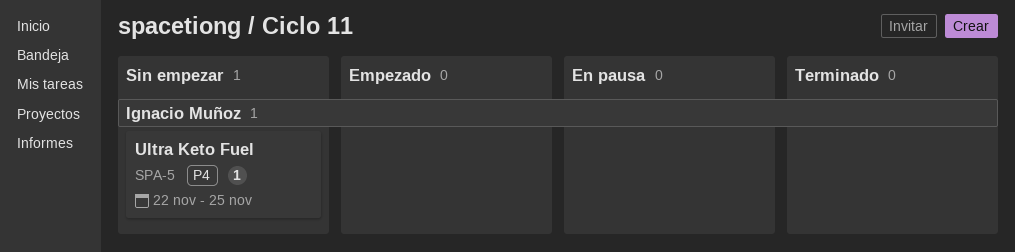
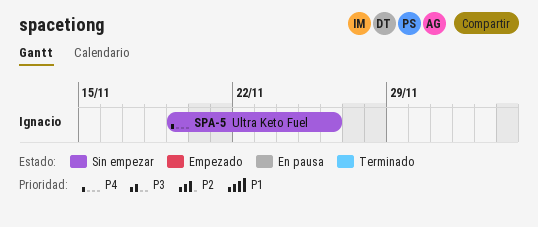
SPA-5, start: Nov 22 -> Nov 19
SPA-5, due: Nov 25 -> Nov 26

